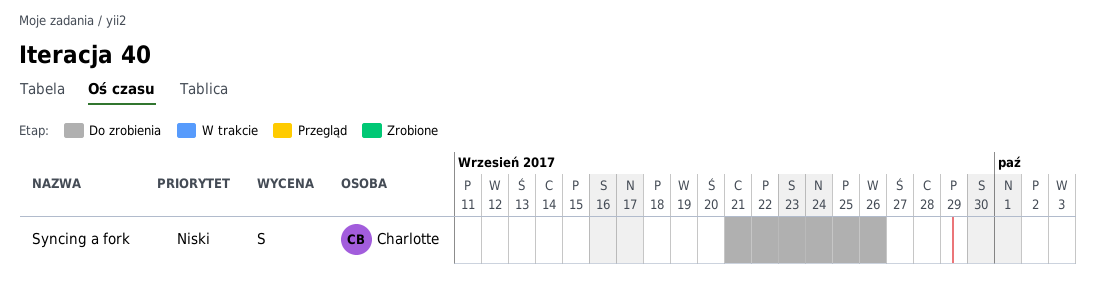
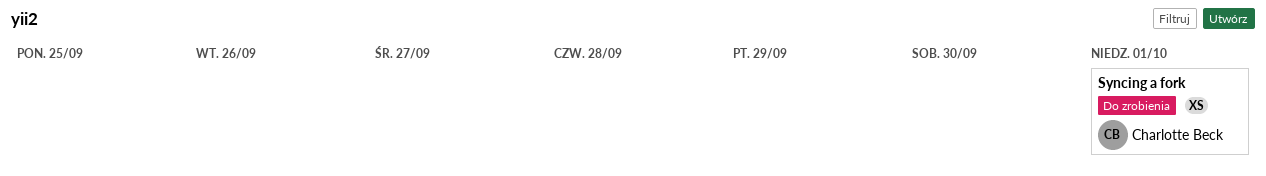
Syncing a fork, estimate: S -> XS
Syncing a fork, due: Sep 26 -> Oct 1

